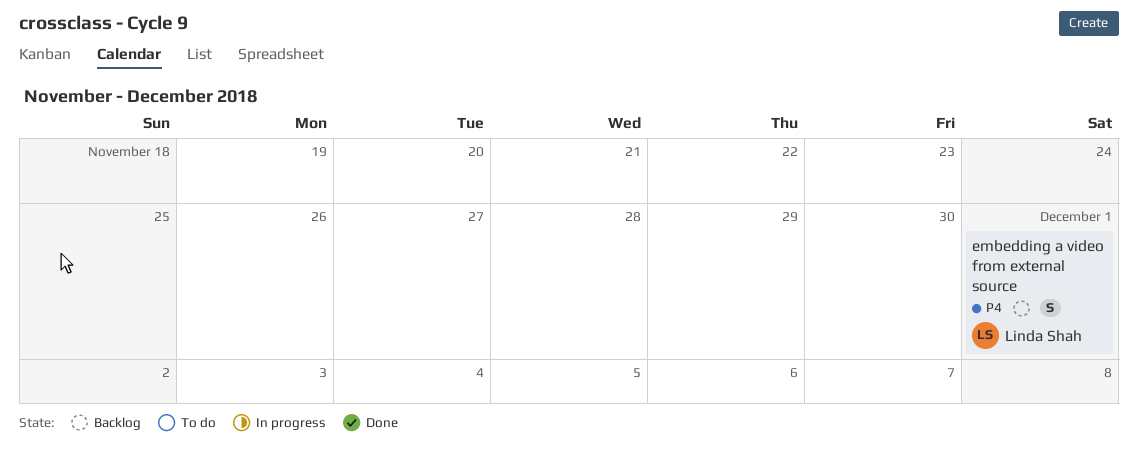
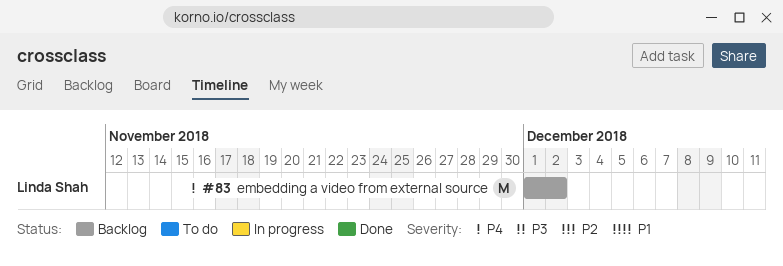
embedding a video from external source, estimate: S -> M
embedding a video from external source, due: Dec 1 -> Dec 2

